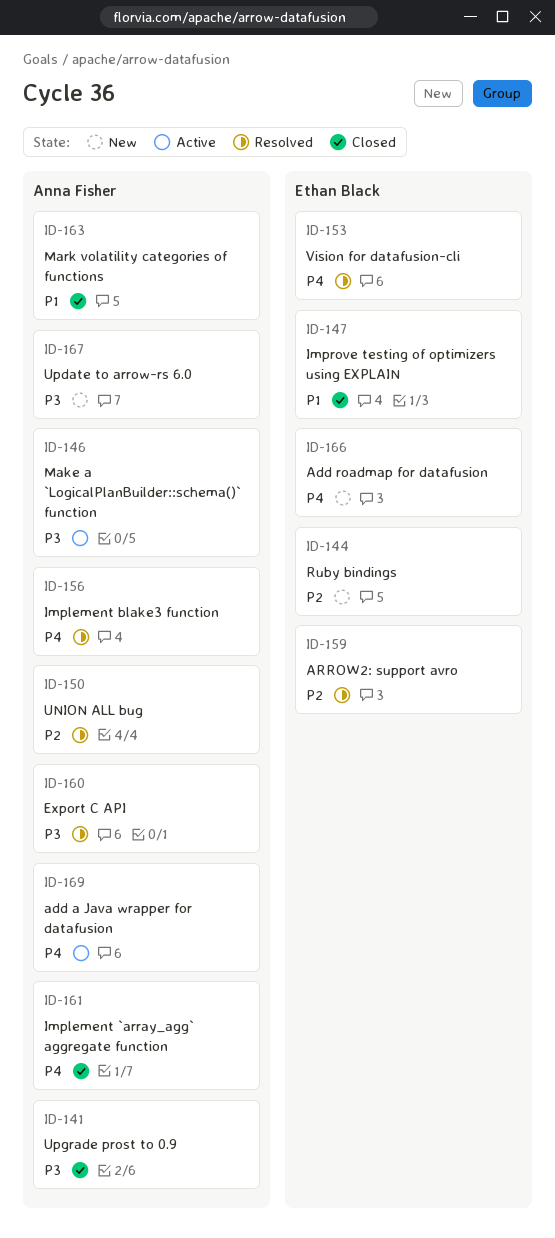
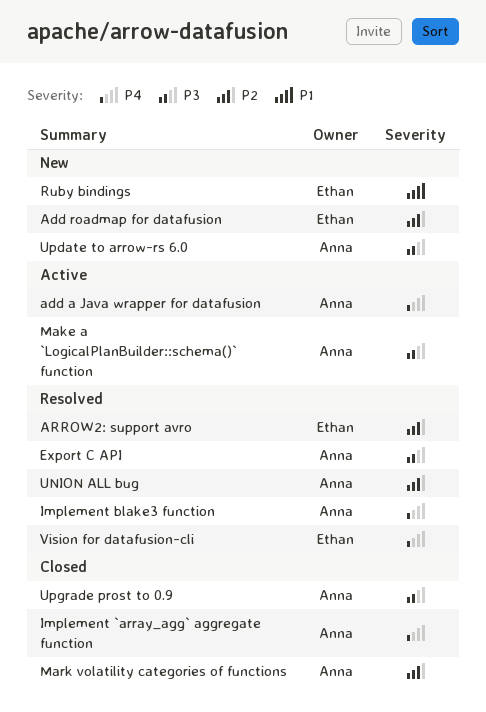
Add roadmap for datafusion, priority: P4 -> P2
Improve testing of optimizers using EXPLAIN: present -> none
Mark volatility categories of functions, priority: P1 -> P2
Ruby bindings, priority: P2 -> P1

